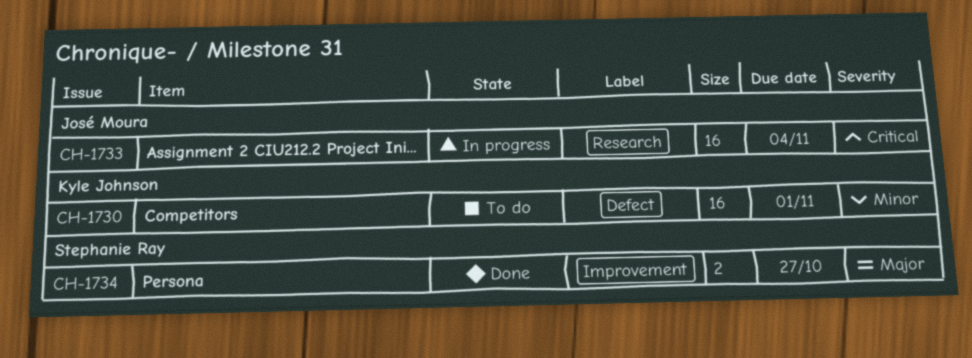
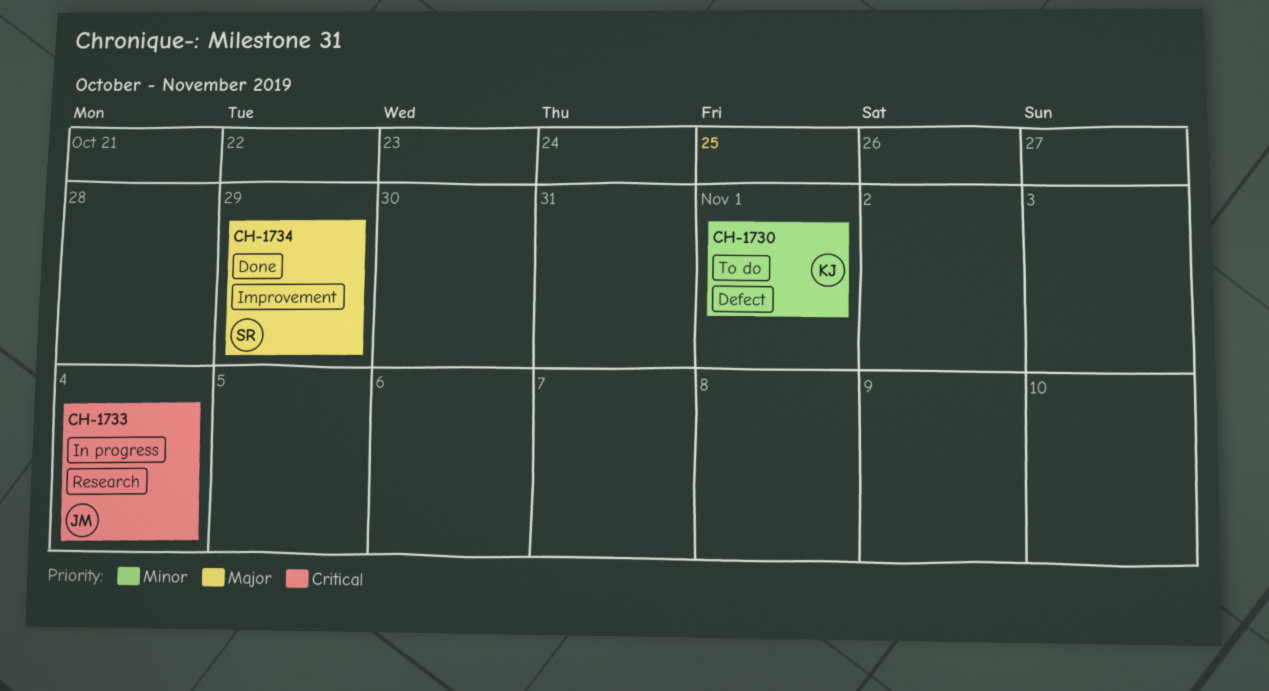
CH-1734, due: Oct 27 -> Oct 29

